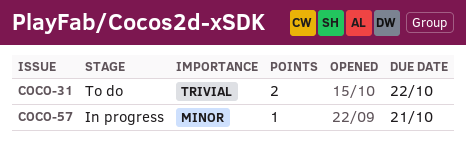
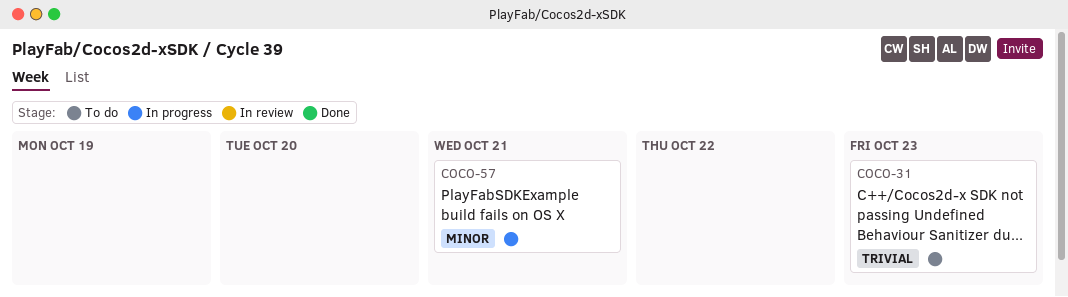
COCO-31, due: Oct 22 -> Oct 23

